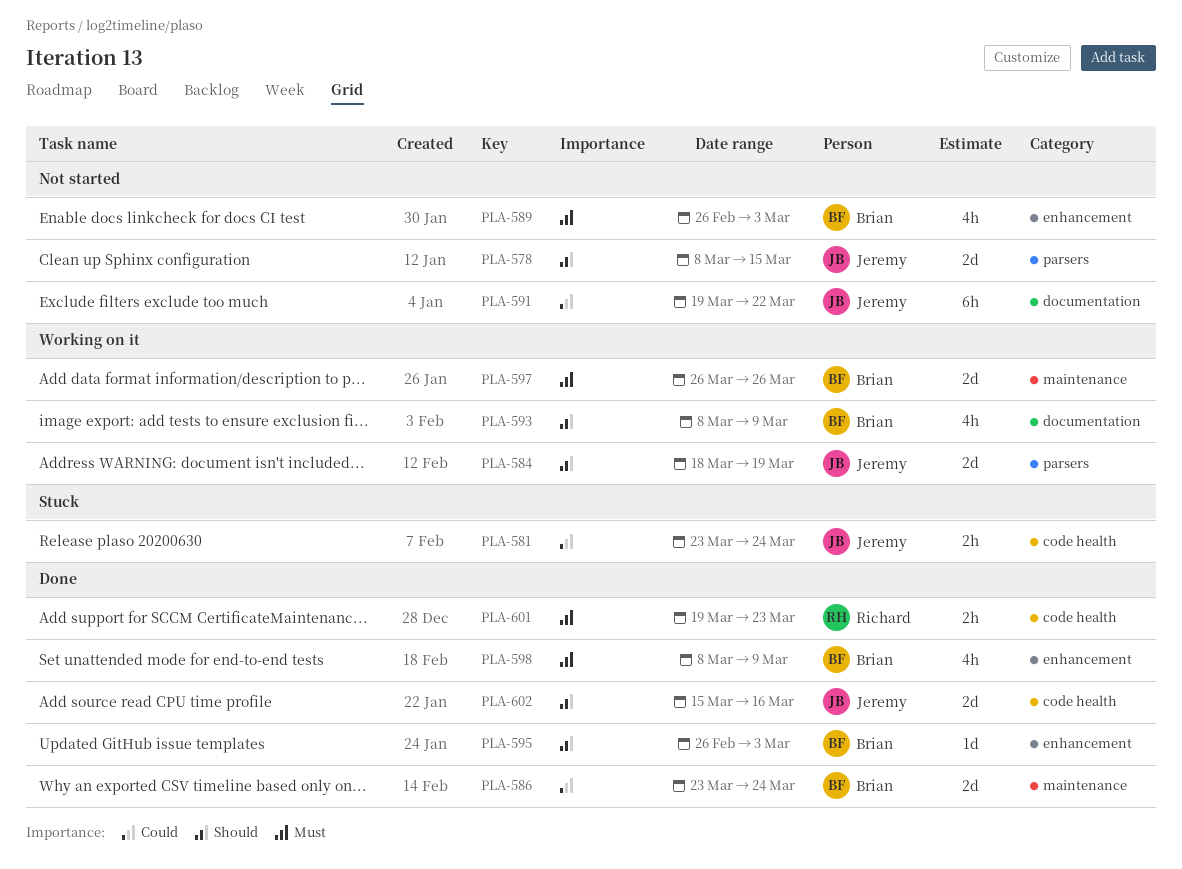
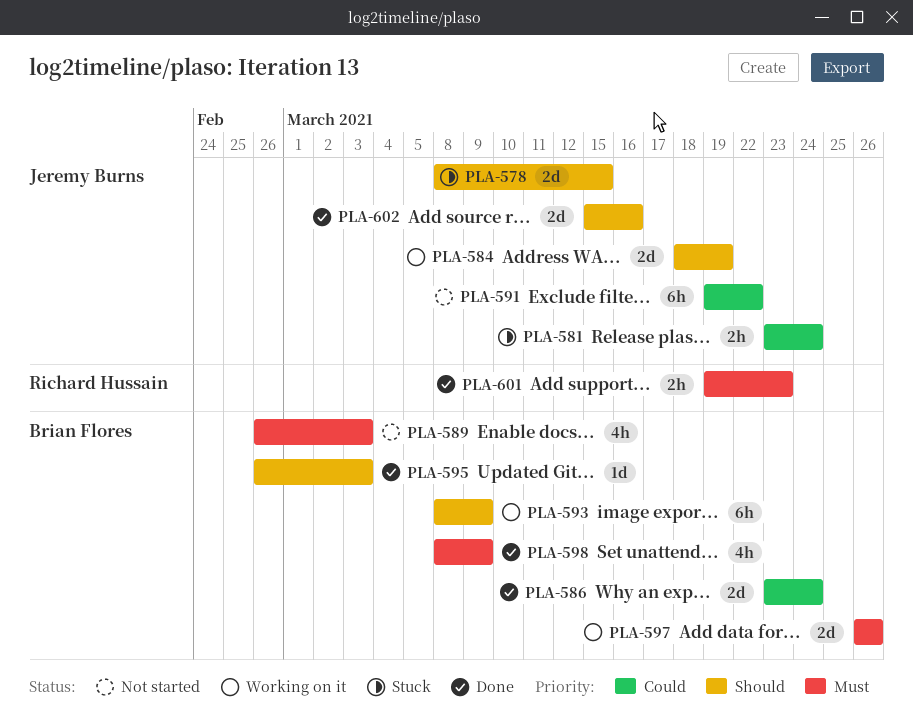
PLA-578, status: Not started -> Stuck
PLA-593, estimate: 4h -> 6h

